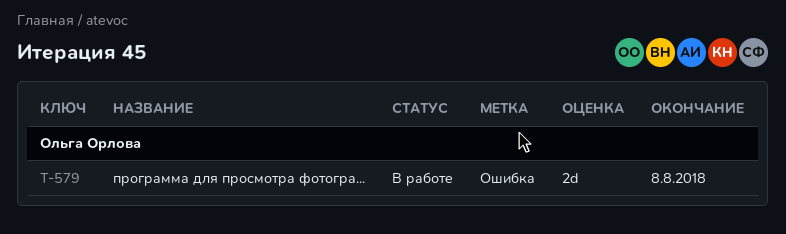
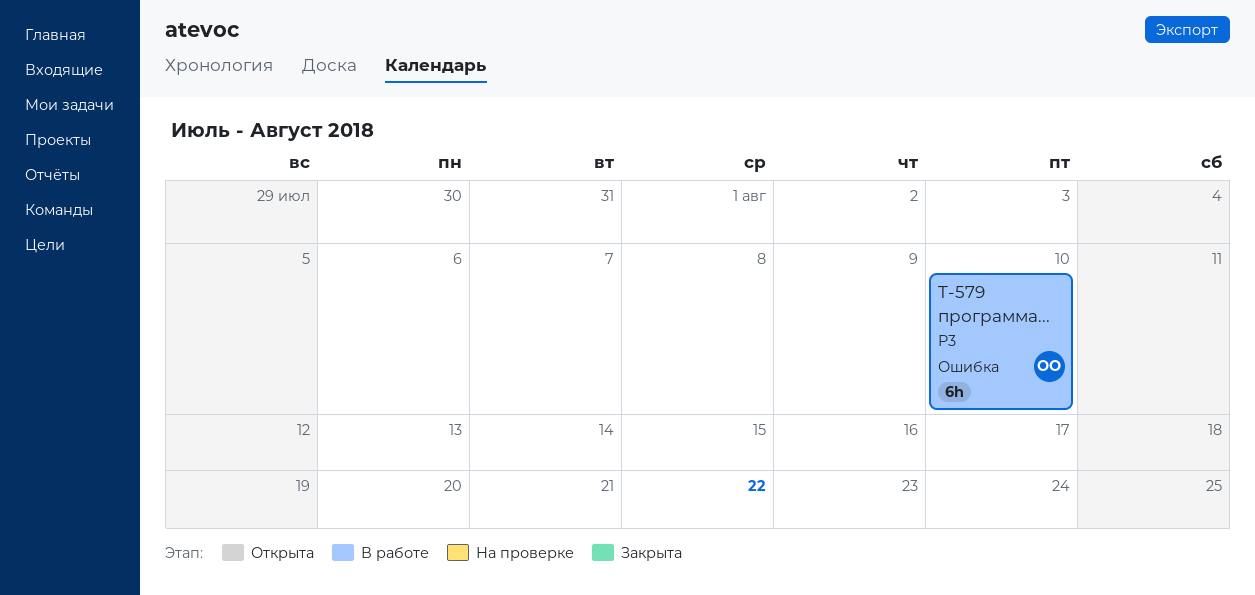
T-579, estimate: 2d -> 6h
T-579, due: Aug 8 -> Aug 10

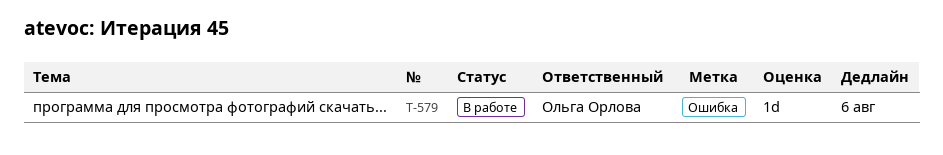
T-579, estimate: 6h -> 1d
T-579, due: Aug 10 -> Aug 6

